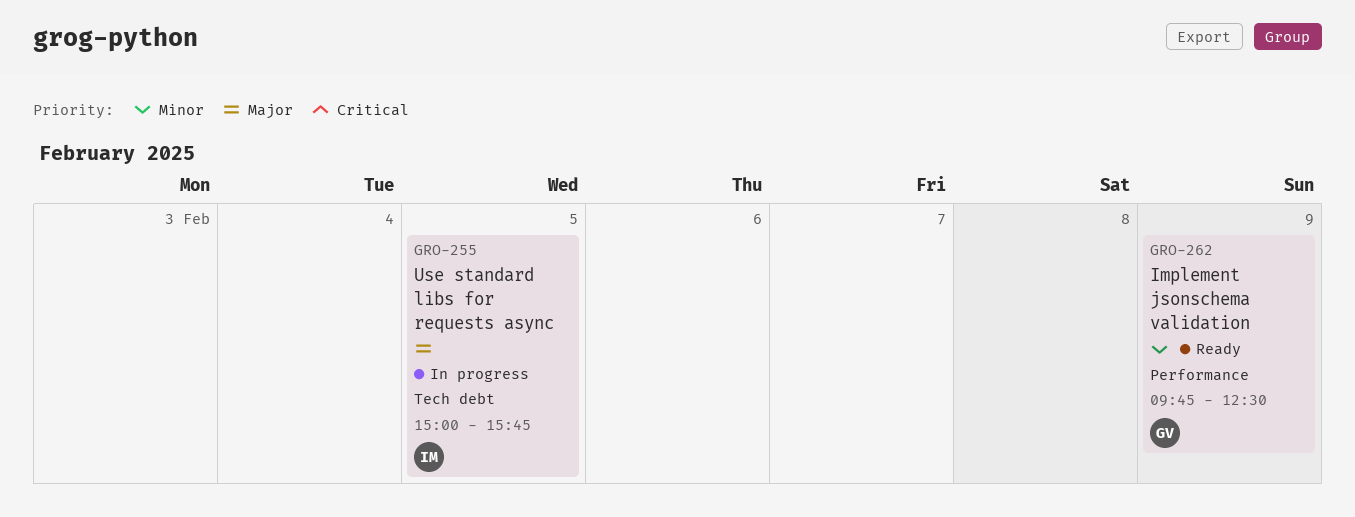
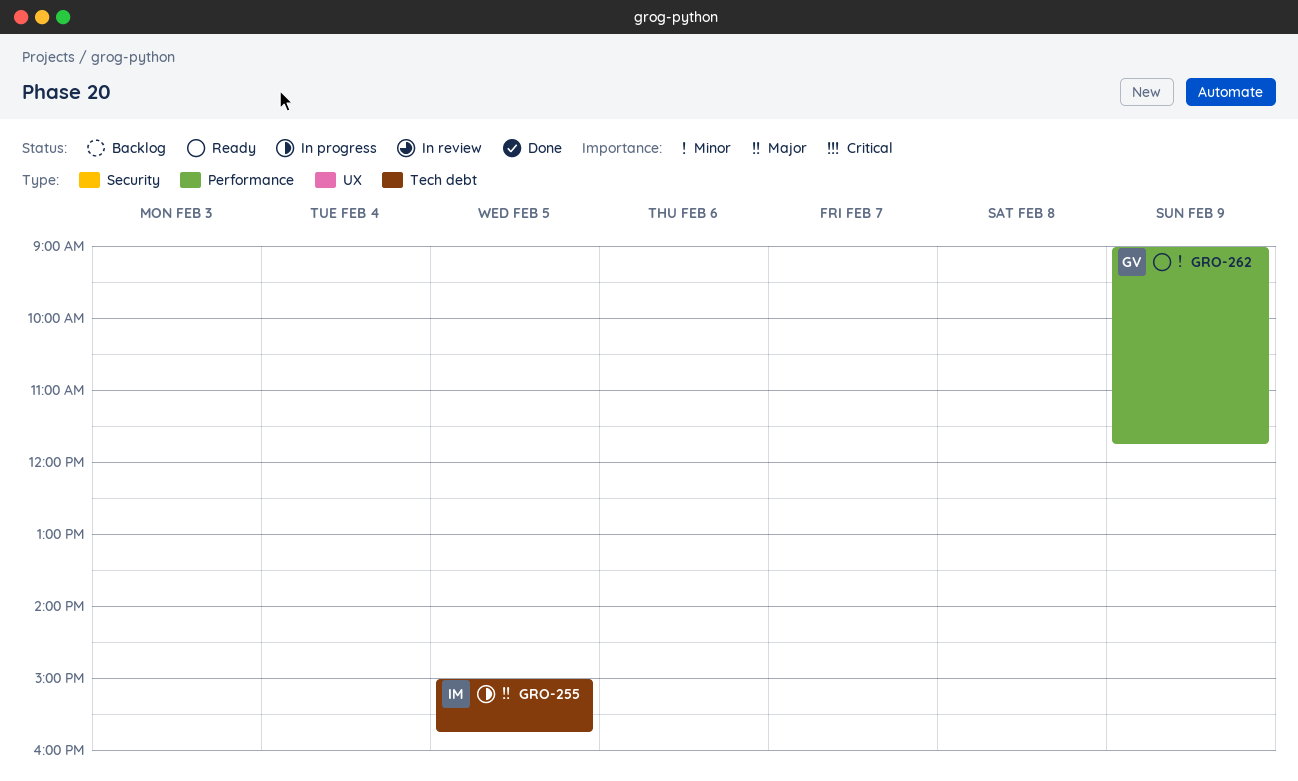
GRO-262, begins: 09:45 -> 09:00
GRO-262, ends: 12:30 -> 11:45

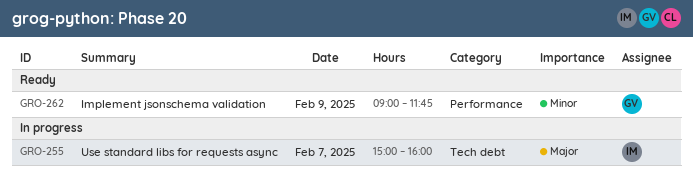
GRO-255, day: Feb 5 -> Feb 7
GRO-255, ends: 15:45 -> 16:00

